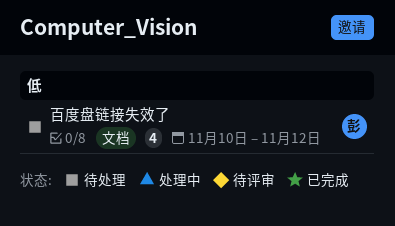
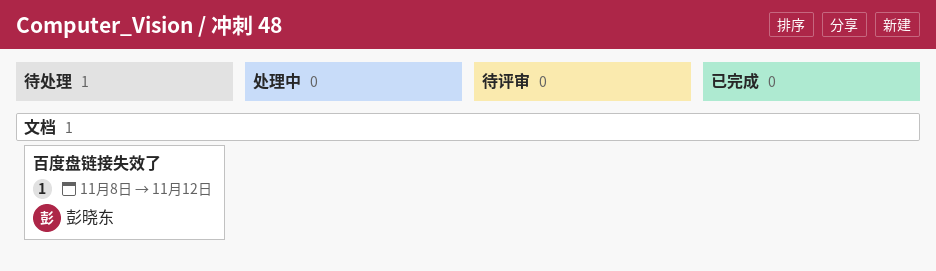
百度盘链接失效了, estimate: 4 -> 1
百度盘链接失效了, start: Nov 10 -> Nov 8

